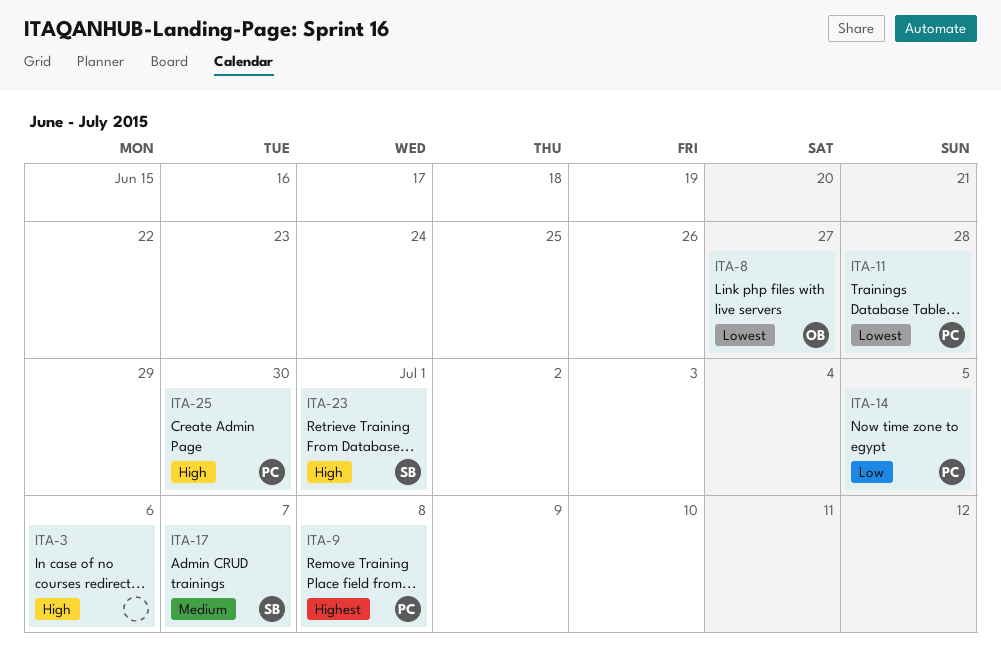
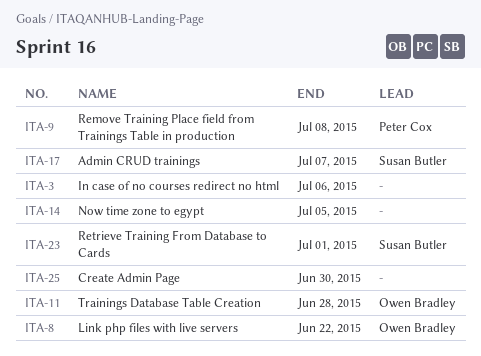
ITA-8, due: Jun 27 -> Jun 22
ITA-11, owner: Peter Cox -> Owen Bradley
ITA-14, owner: Peter Cox -> none
ITA-25, owner: Peter Cox -> none

